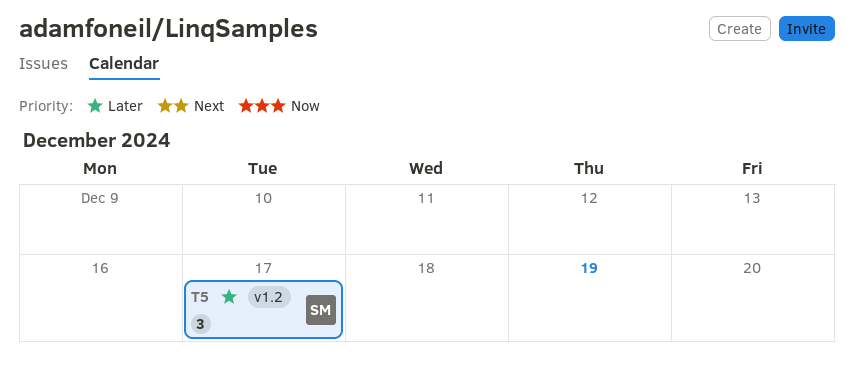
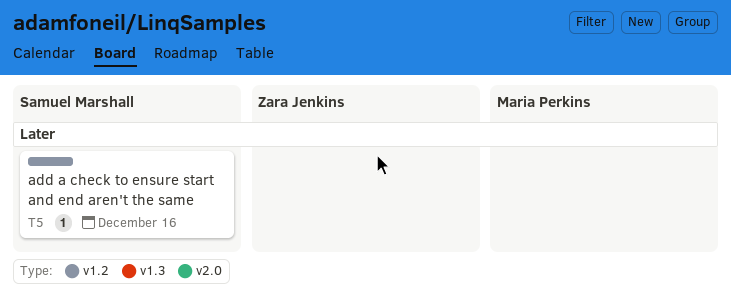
T5, estimate: 3 -> 1
T5, due: Dec 17 -> Dec 16

